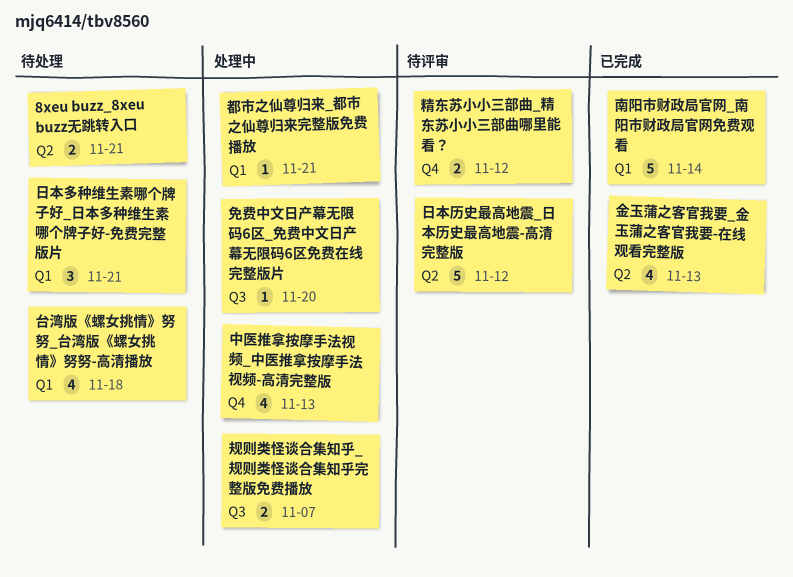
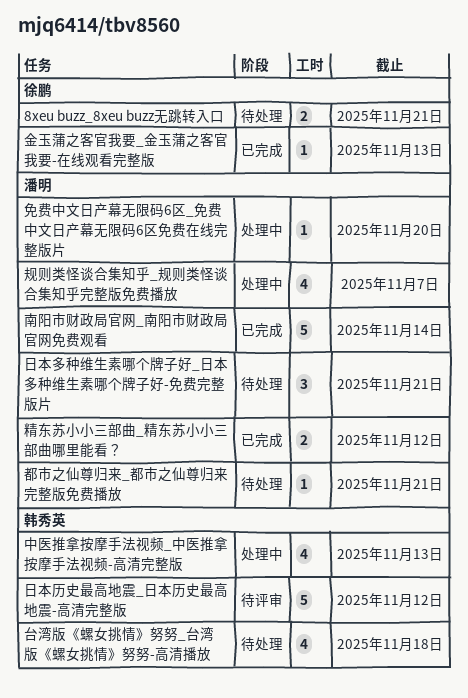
精东苏小小三部曲_精东苏小小三部曲哪里能看？, status: 待评审 -> 已完成
规则类怪谈合集知乎_规则类怪谈合集知乎完整版免费播放, estimate: 2 -> 4
都市之仙尊归来_都市之仙尊归来完整版免费播放, status: 处理中 -> 待处理
金玉蒲之客官我要_金玉蒲之客官我要-在线观看完整版, estimate: 4 -> 1

